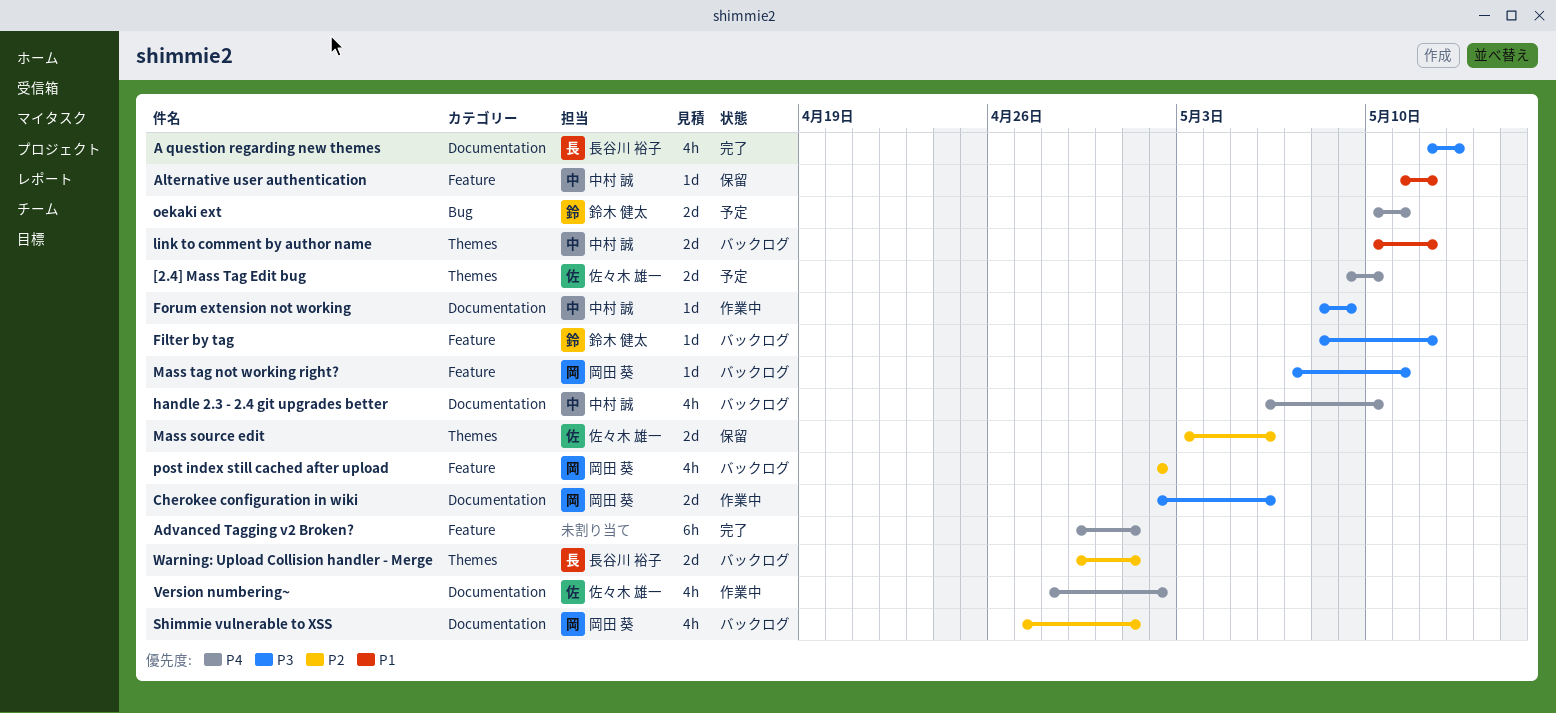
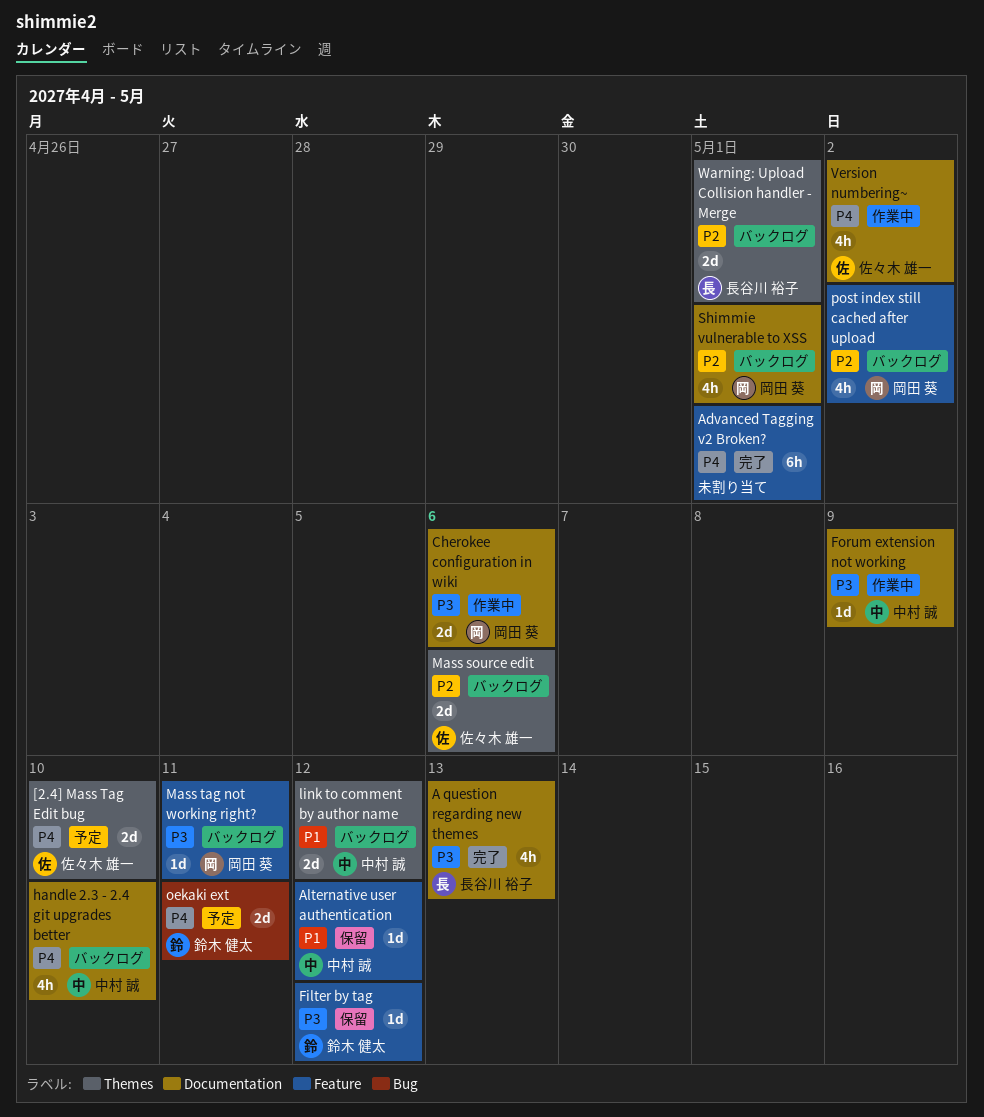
Filter by tag, status: バックログ -> 保留
Mass source edit, status: 保留 -> バックログ

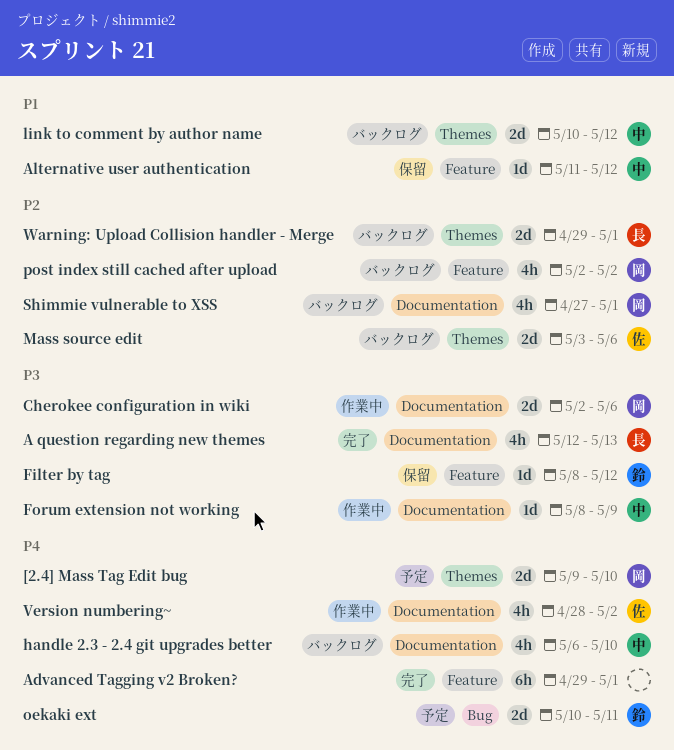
[2.4] Mass Tag Edit bug, owner: 佐々木 雄一 -> 岡田 葵
Mass tag not working right?: present -> none

